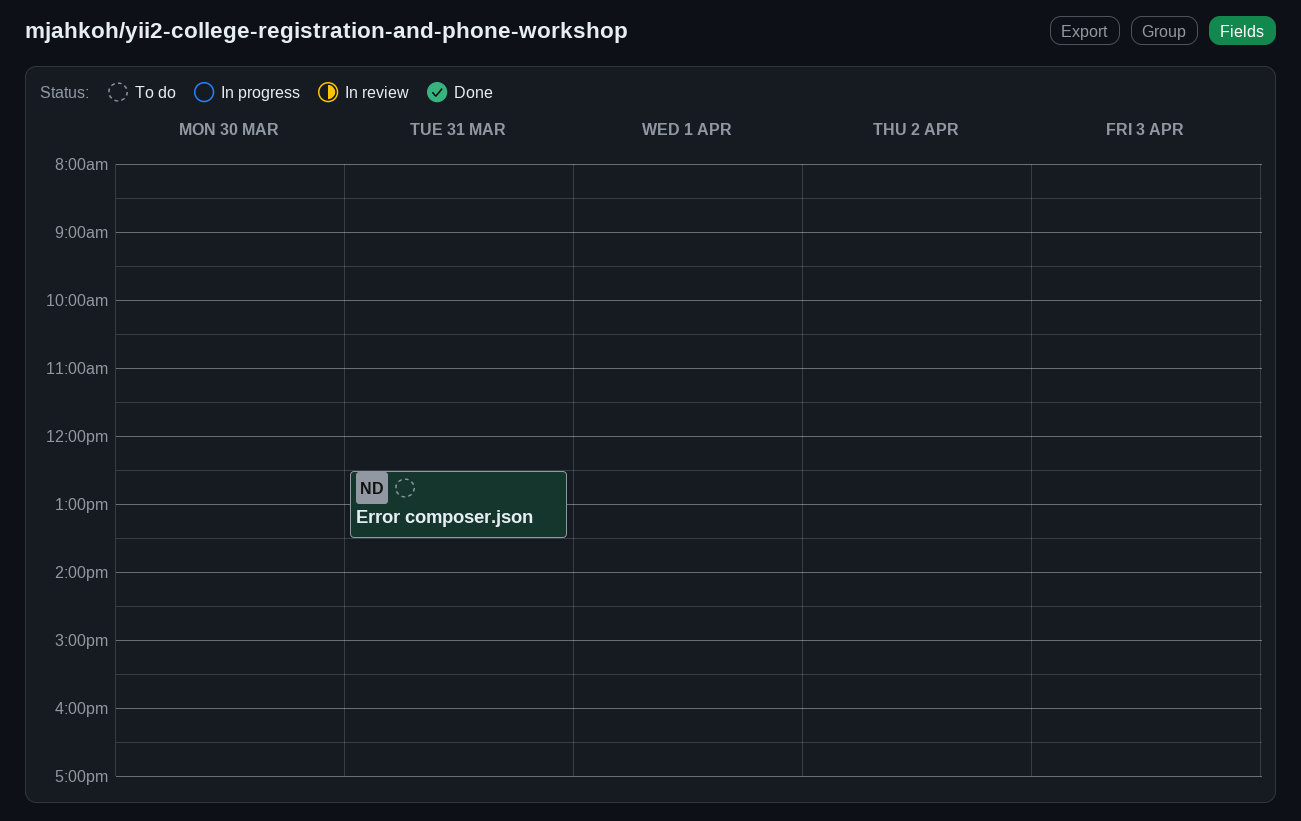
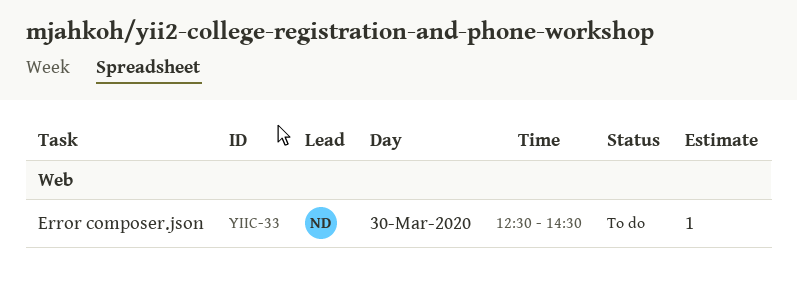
Error composer.json, day: Mar 31 -> Mar 30
Error composer.json, ends: 13:30 -> 14:30

